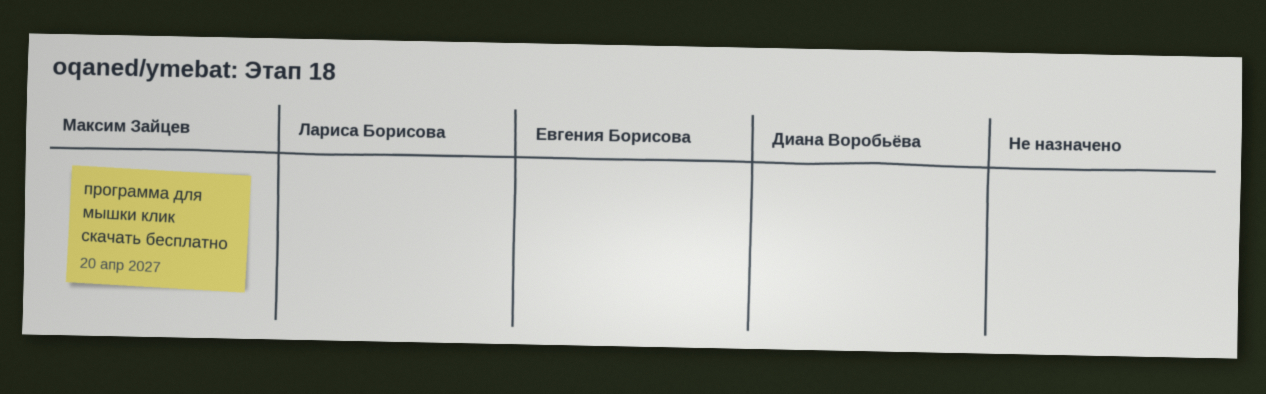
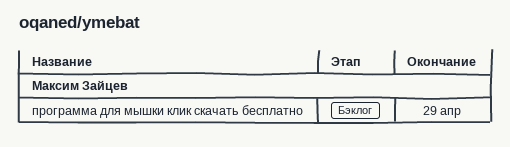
программа для мышки клик скачать бесплатно, due: Apr 20 -> Apr 29

